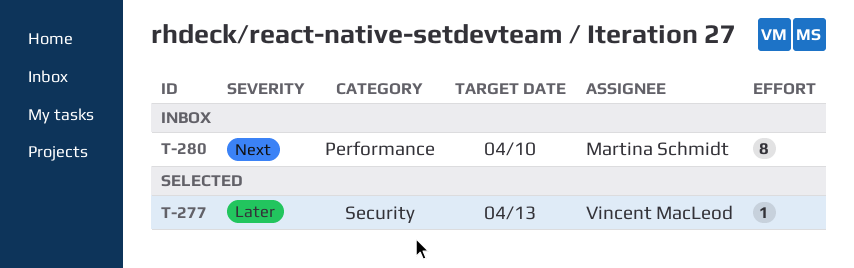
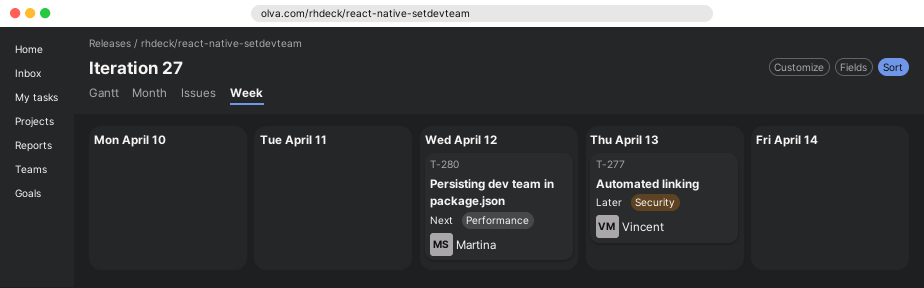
T-280, due: Apr 10 -> Apr 12

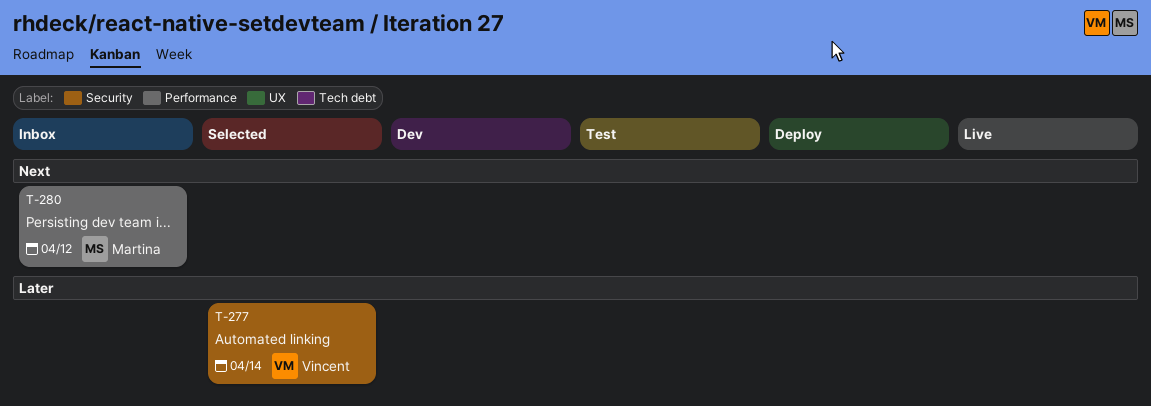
T-277, due: Apr 13 -> Apr 14

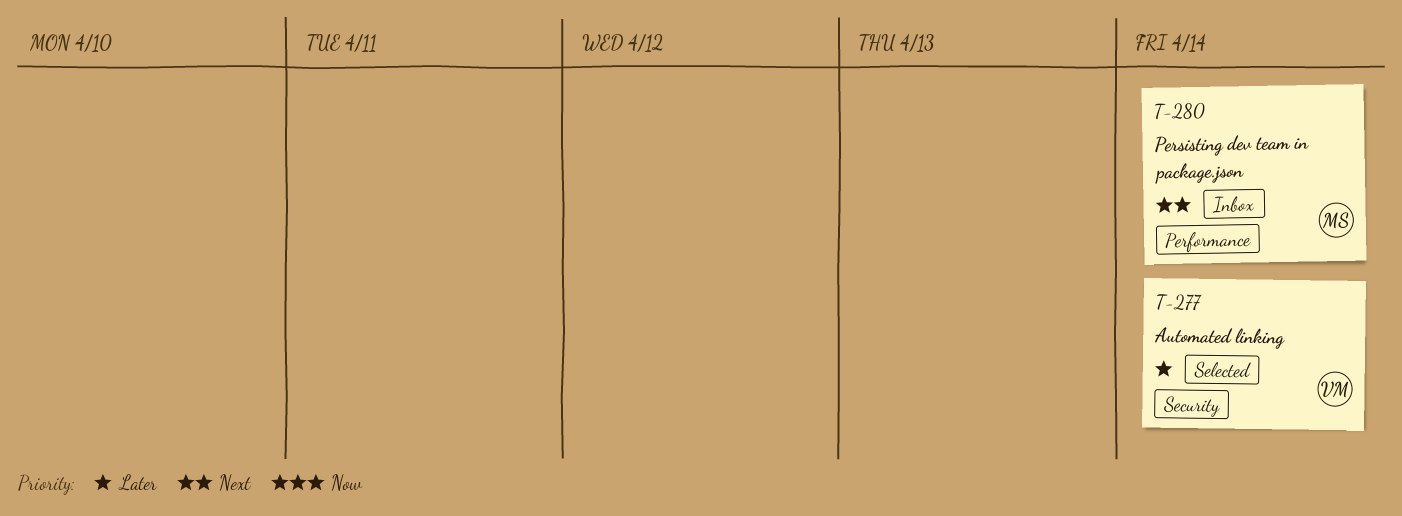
T-280, due: Apr 12 -> Apr 14

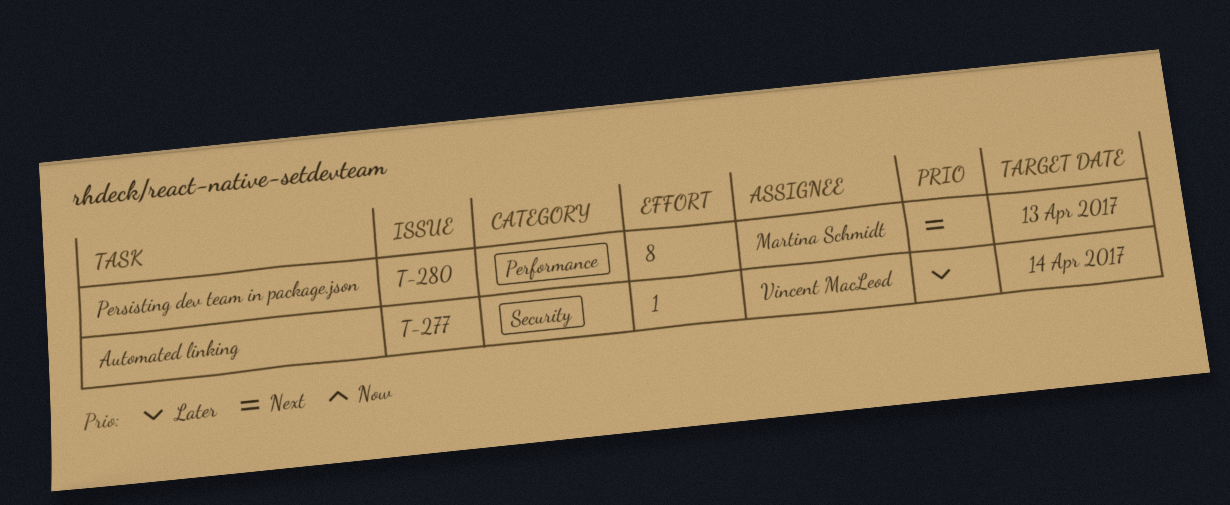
T-280, due: Apr 14 -> Apr 13

